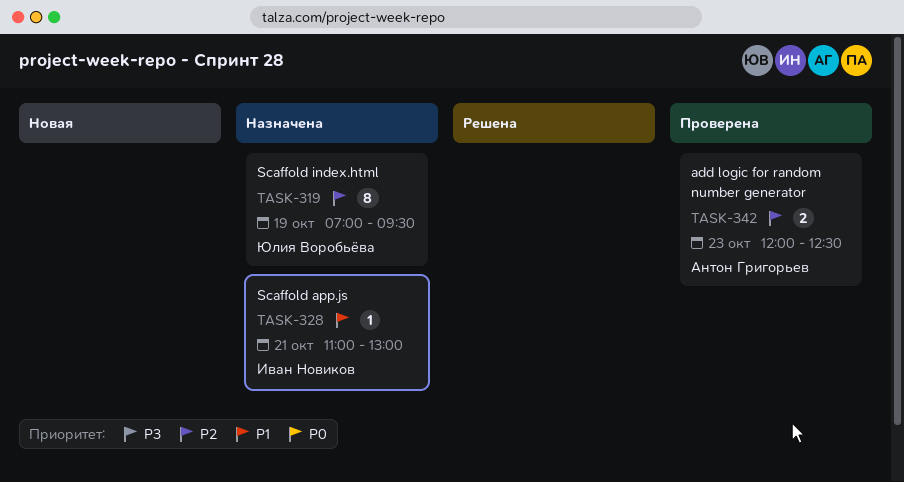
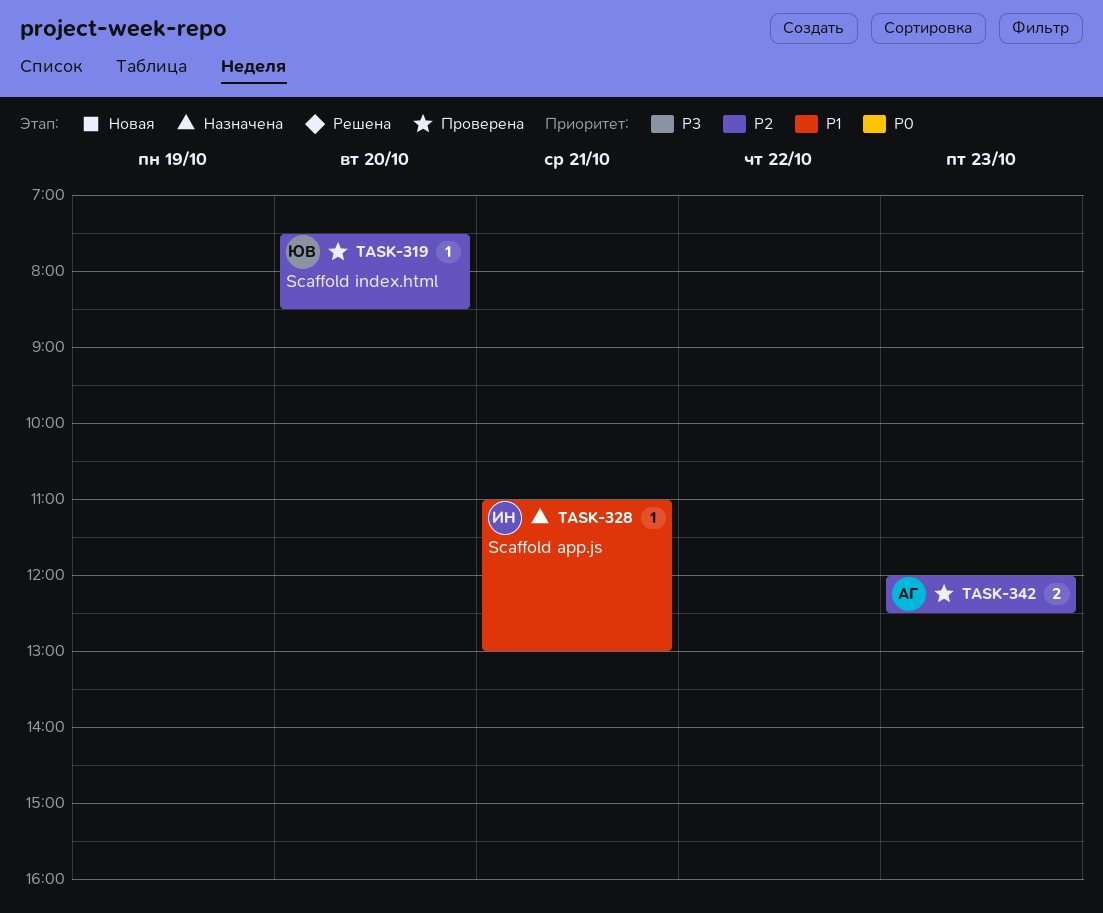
TASK-319, status: Назначена -> Проверена
TASK-319, estimate: 8 -> 1
TASK-319, day: Oct 19 -> Oct 20
TASK-319, begins: 07:00 -> 07:30
TASK-319, ends: 09:30 -> 08:30

